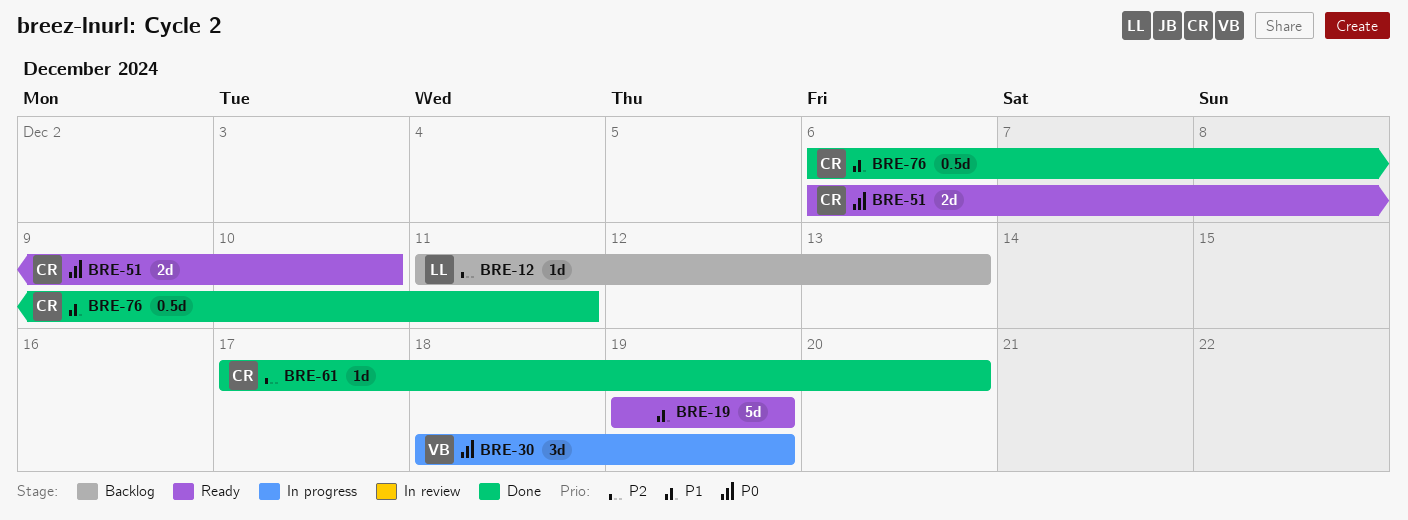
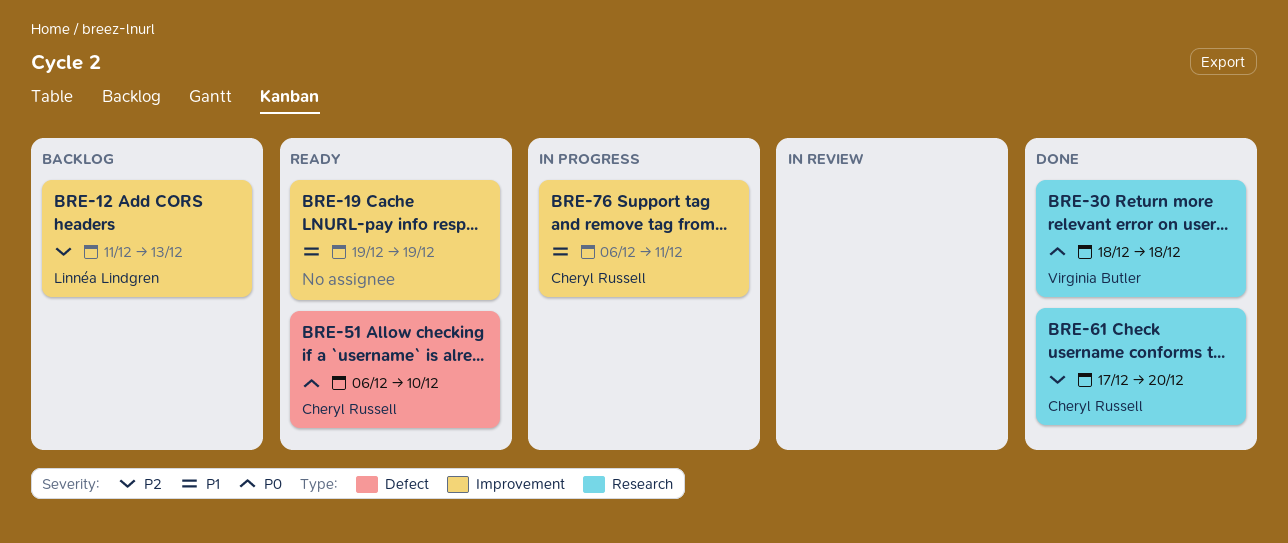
BRE-30, status: In progress -> Done
BRE-30, due: Dec 19 -> Dec 18
BRE-76, status: Done -> In progress

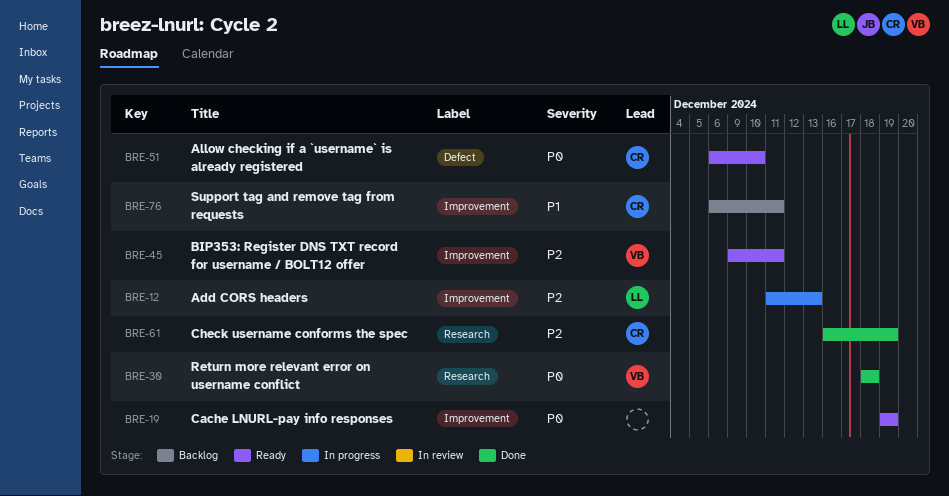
BRE-12, status: Backlog -> In progress
BRE-19, priority: P1 -> P0
BRE-45: none -> present
BRE-61, start: Dec 17 -> Dec 16
BRE-61, due: Dec 20 -> Dec 19
BRE-76, status: In progress -> Backlog

